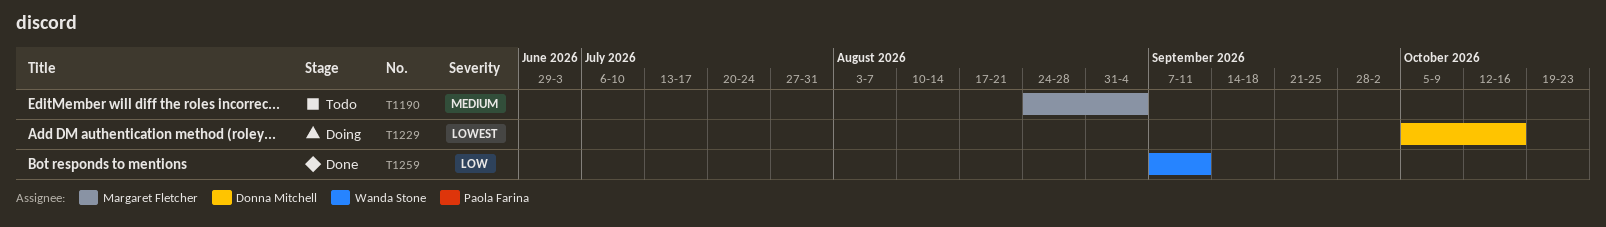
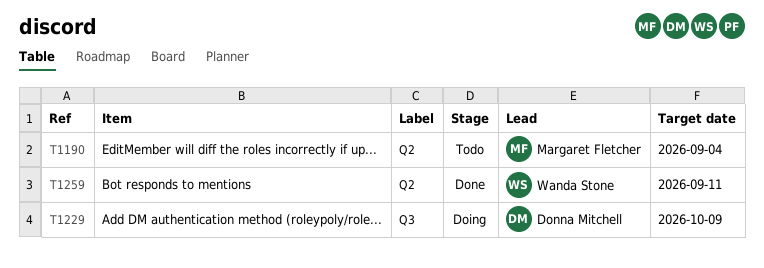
T1229, due: Oct 16 -> Oct 9

